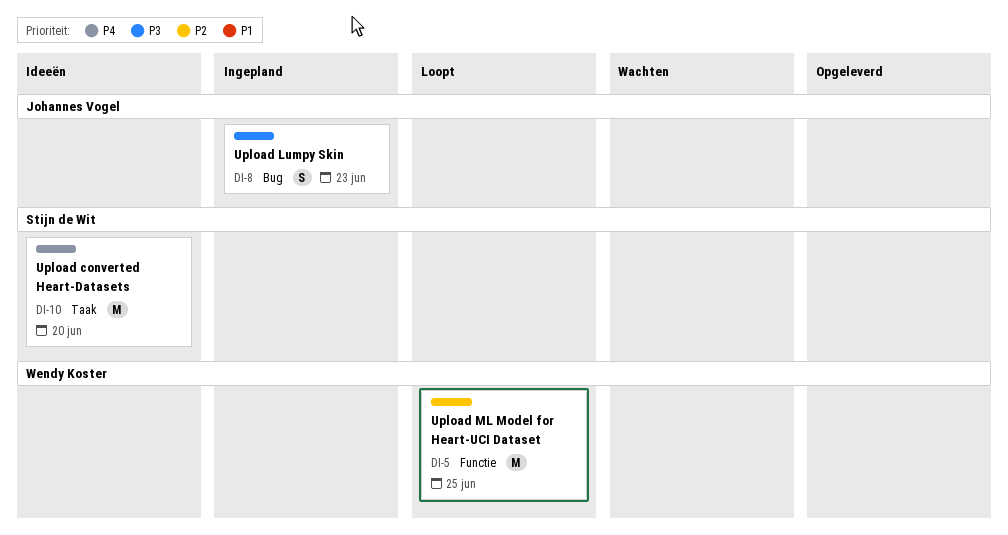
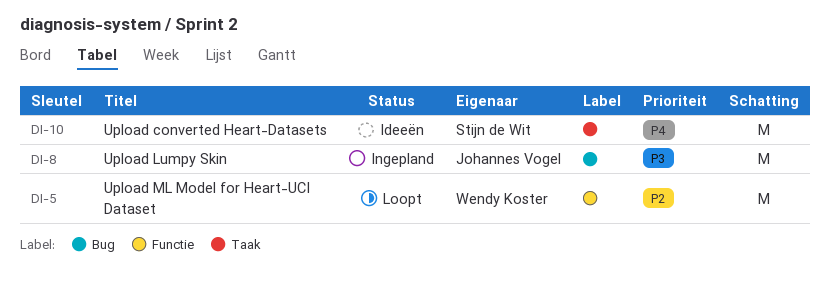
DI-8, estimate: S -> M

